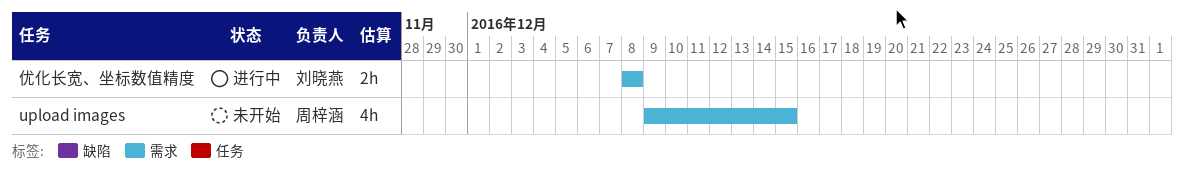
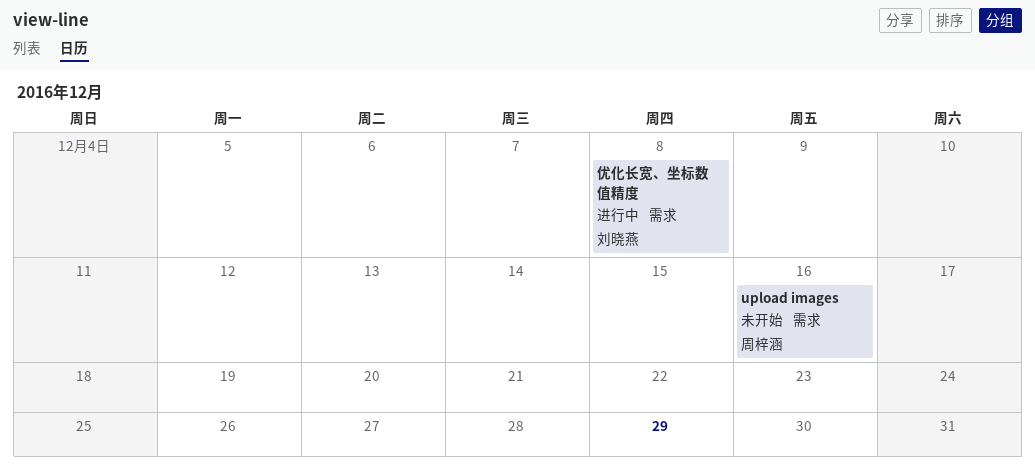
upload images, due: Dec 15 -> Dec 16

